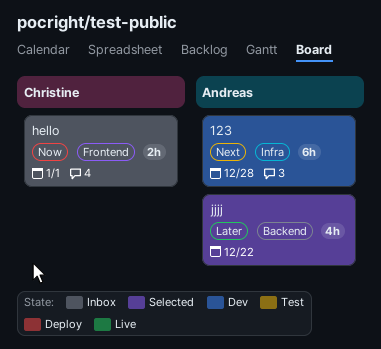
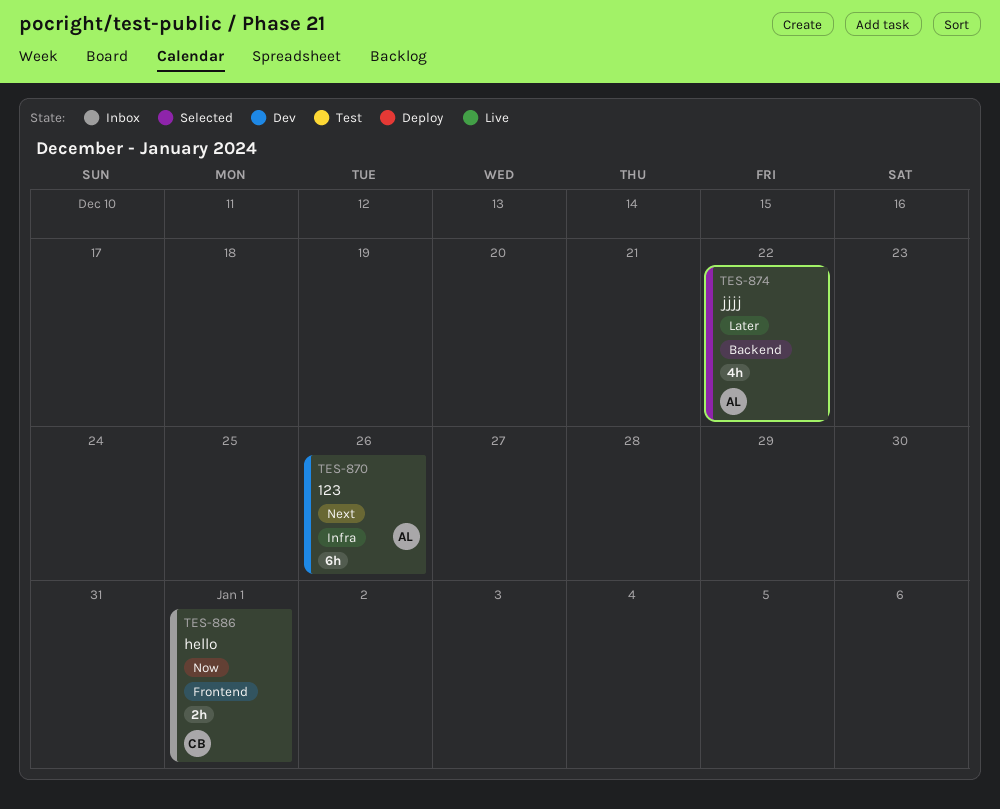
123, due: Dec 28 -> Dec 26

